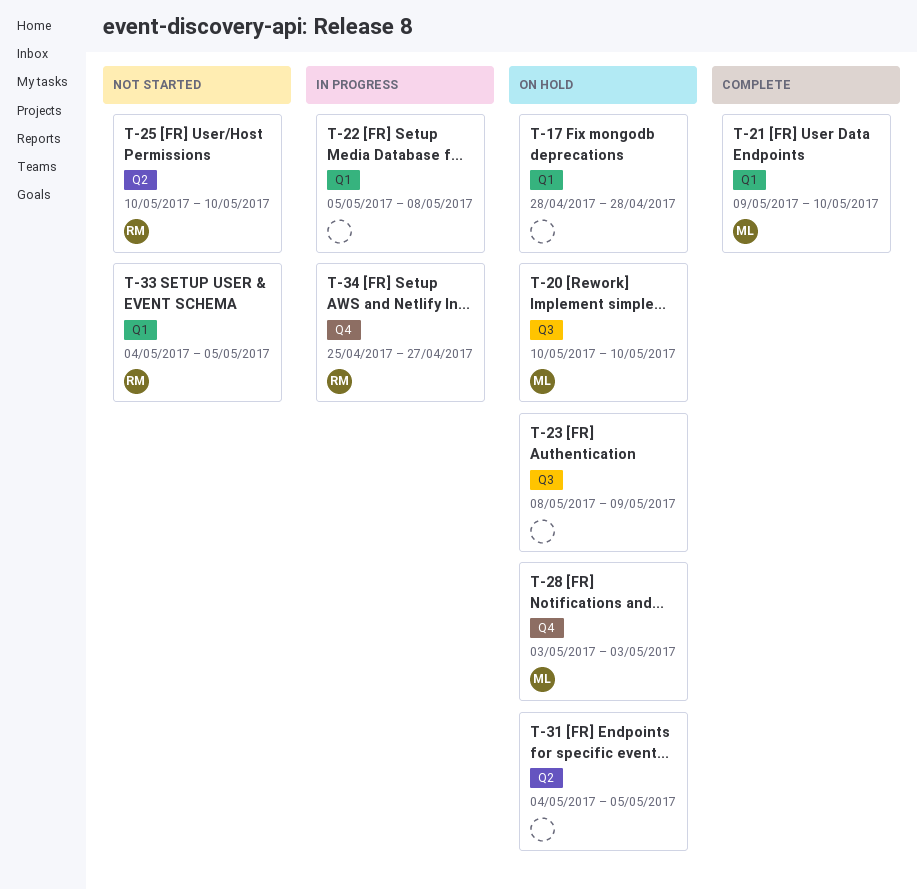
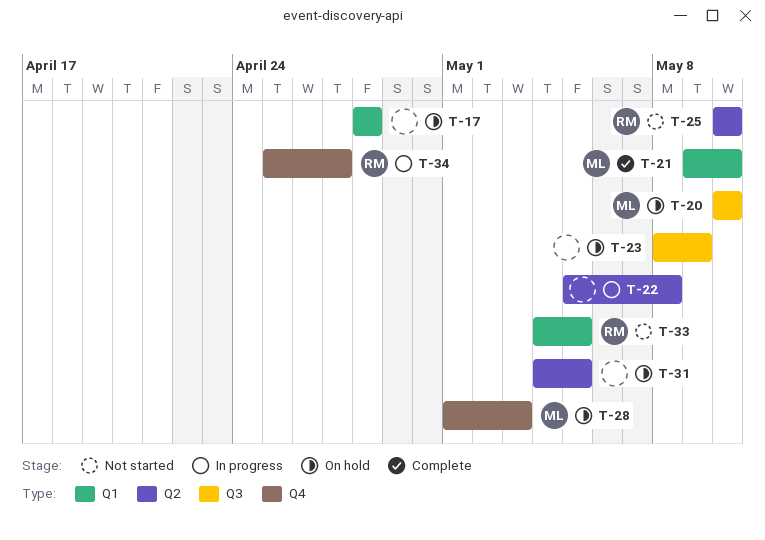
T-22, label: Q1 -> Q2
T-28, start: May 3 -> May 1

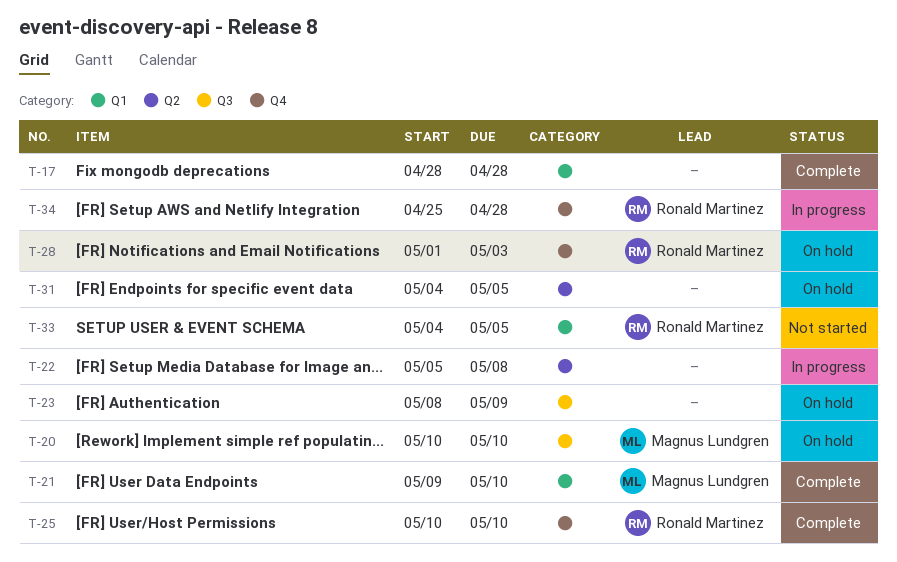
T-17, status: On hold -> Complete
T-25, status: Not started -> Complete
T-25, label: Q2 -> Q4
T-28, owner: Magnus Lundgren -> Ronald Martinez
T-34, due: Apr 27 -> Apr 28

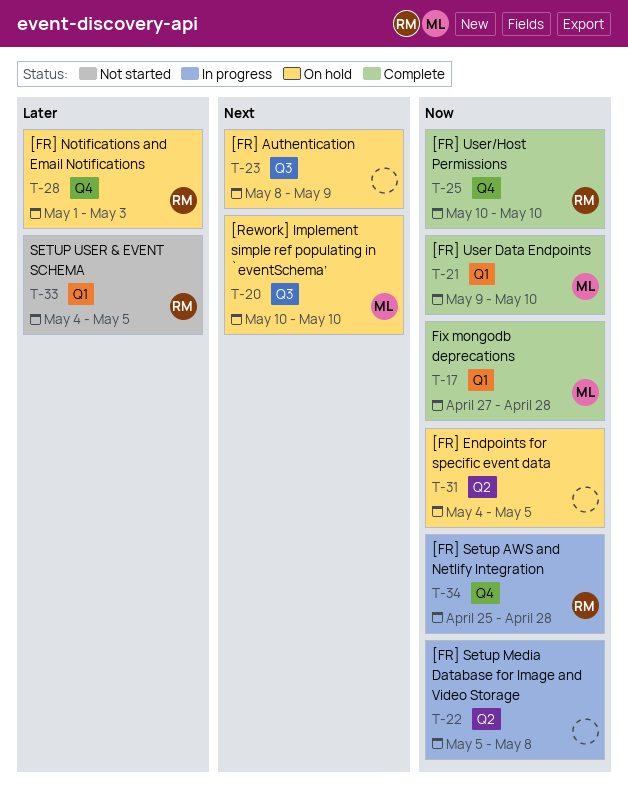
T-17, owner: none -> Magnus Lundgren
T-17, start: Apr 28 -> Apr 27

